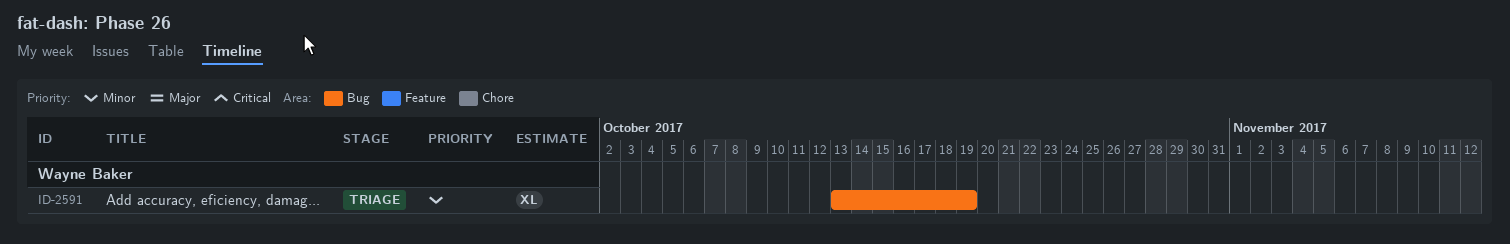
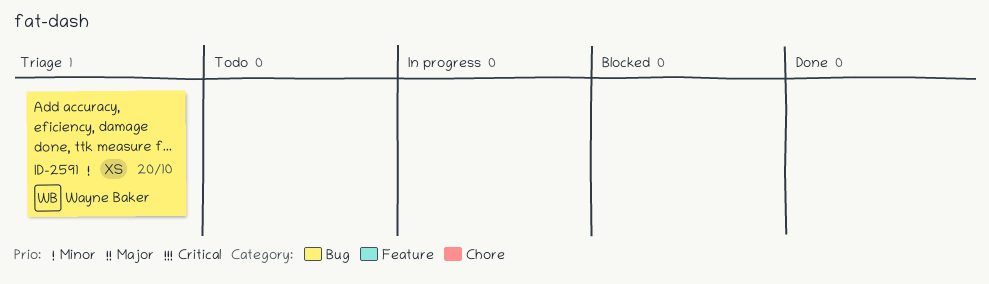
ID-2591, estimate: XL -> XS
ID-2591, due: Oct 19 -> Oct 20

